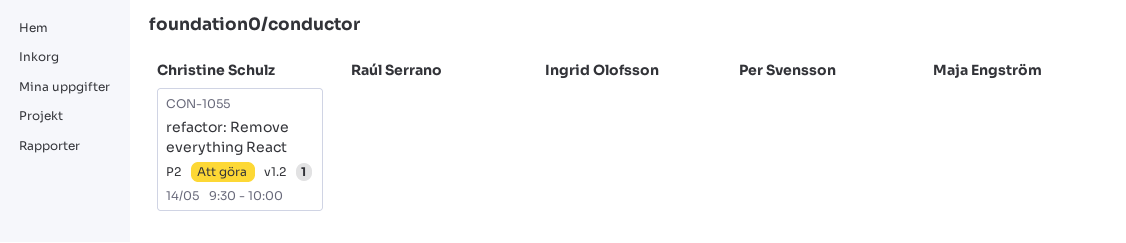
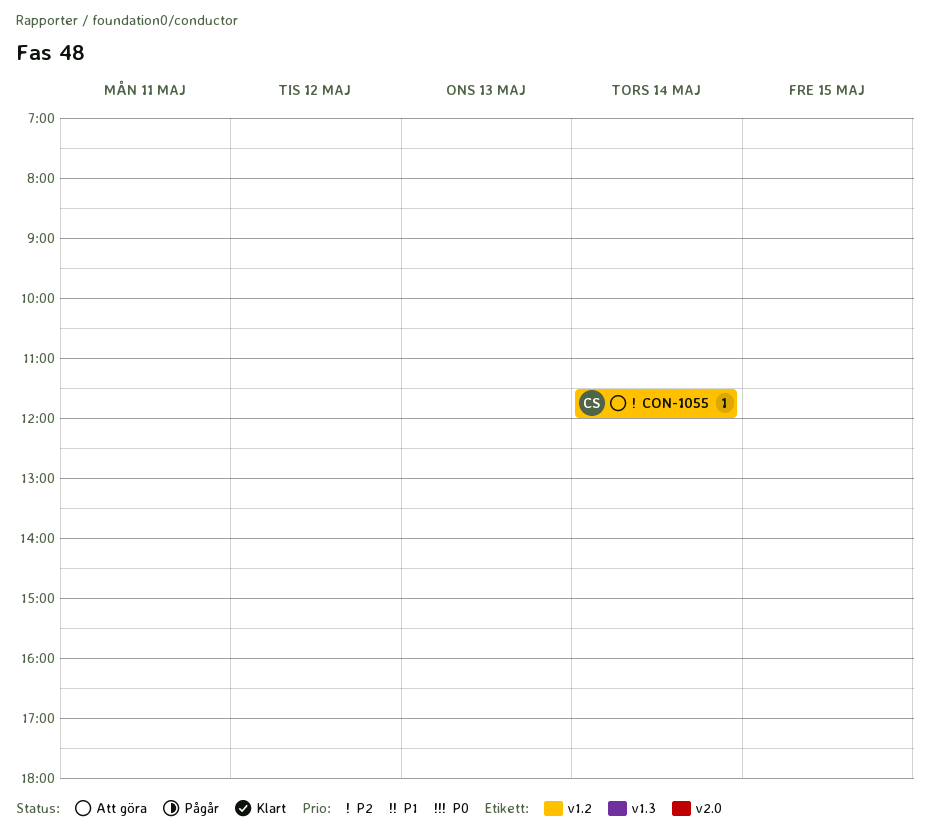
CON-1055, begins: 09:30 -> 11:30
CON-1055, ends: 10:00 -> 12:00

